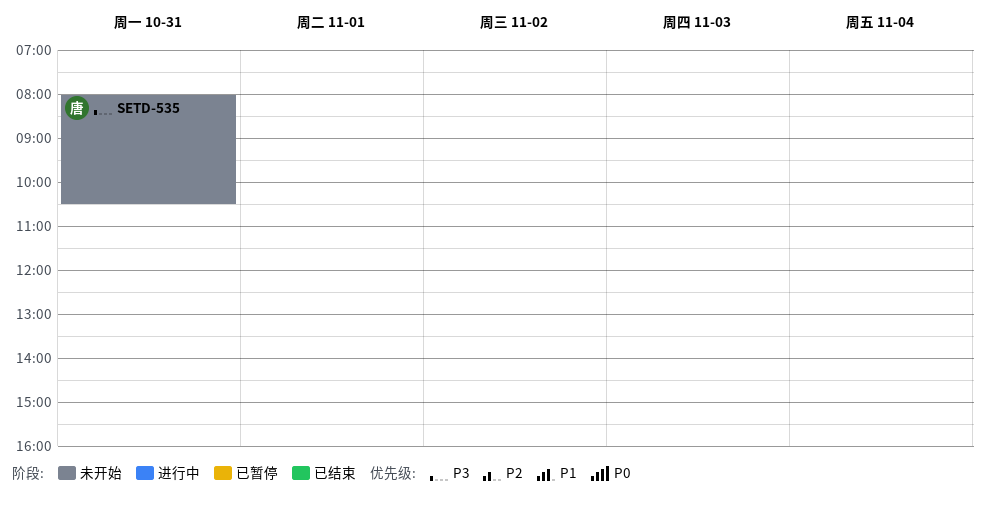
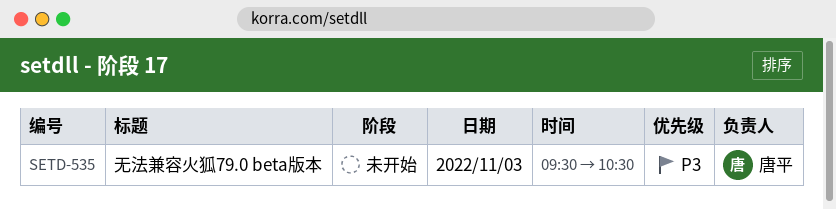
SETD-535, day: Oct 31 -> Nov 3
SETD-535, begins: 08:00 -> 09:30

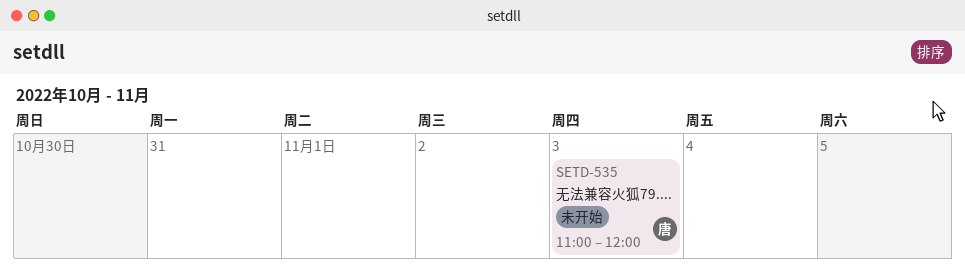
SETD-535, begins: 09:30 -> 11:00
SETD-535, ends: 10:30 -> 12:00

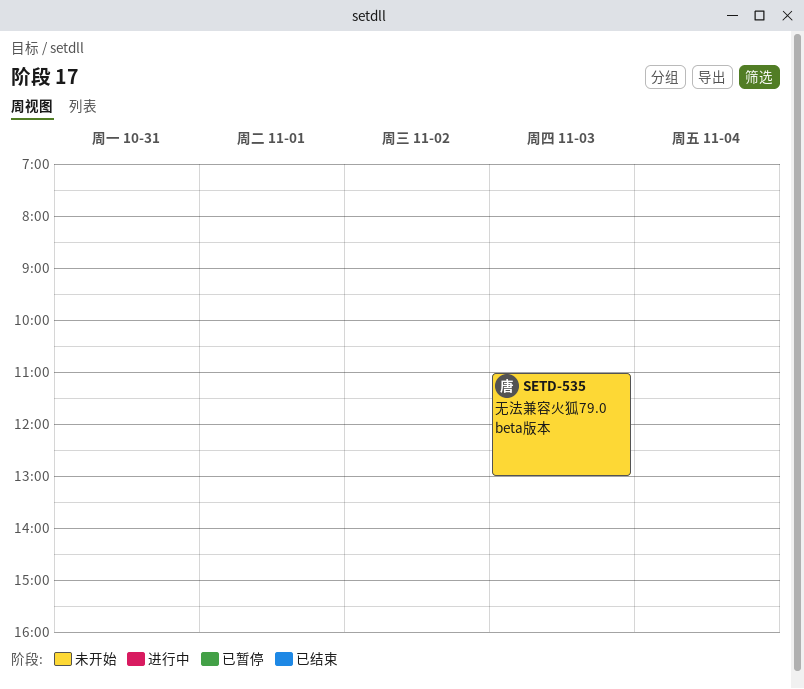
SETD-535, ends: 12:00 -> 13:00

